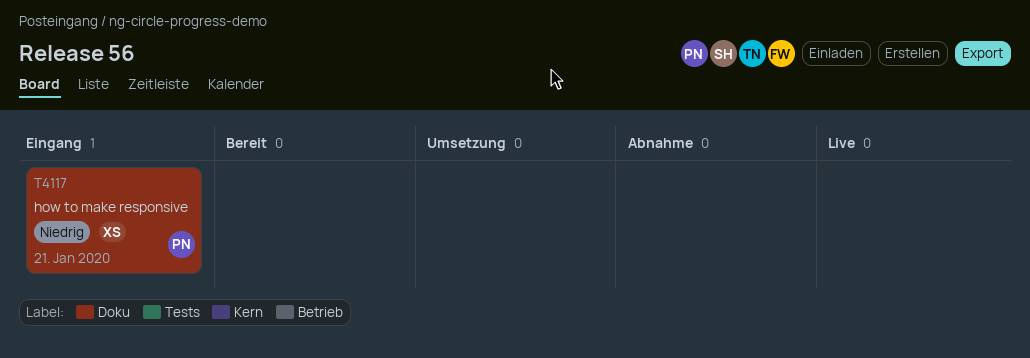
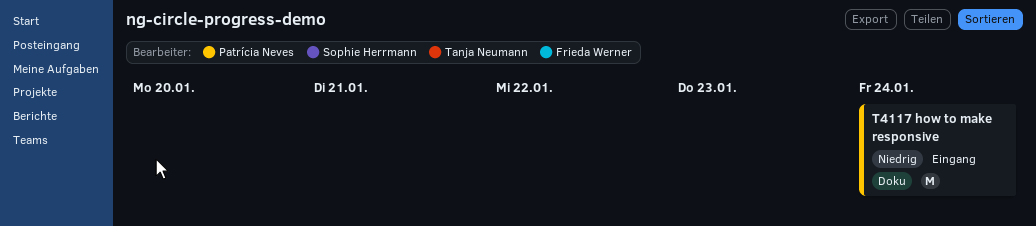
T4117, estimate: XS -> M
T4117, due: Jan 21 -> Jan 24

